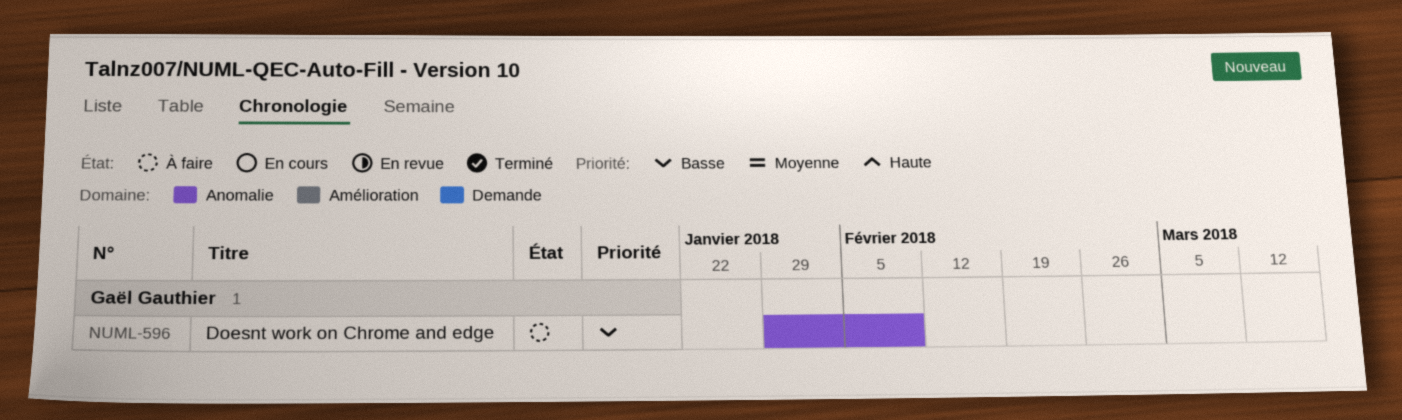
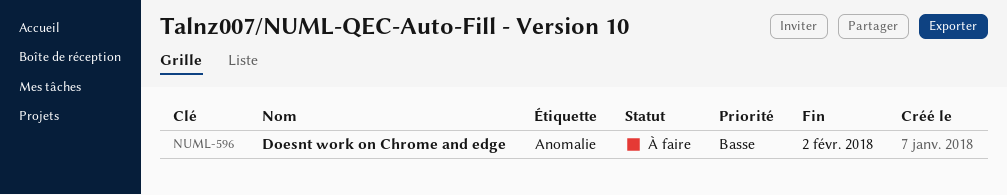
NUML-596, due: Feb 9 -> Feb 2

